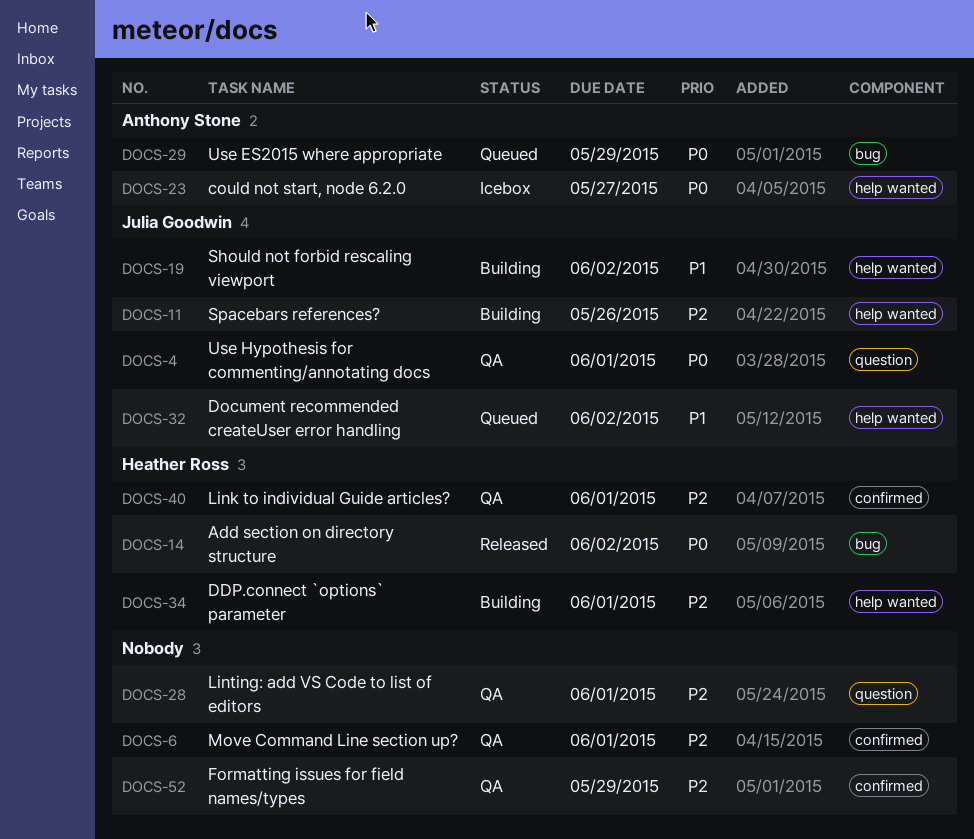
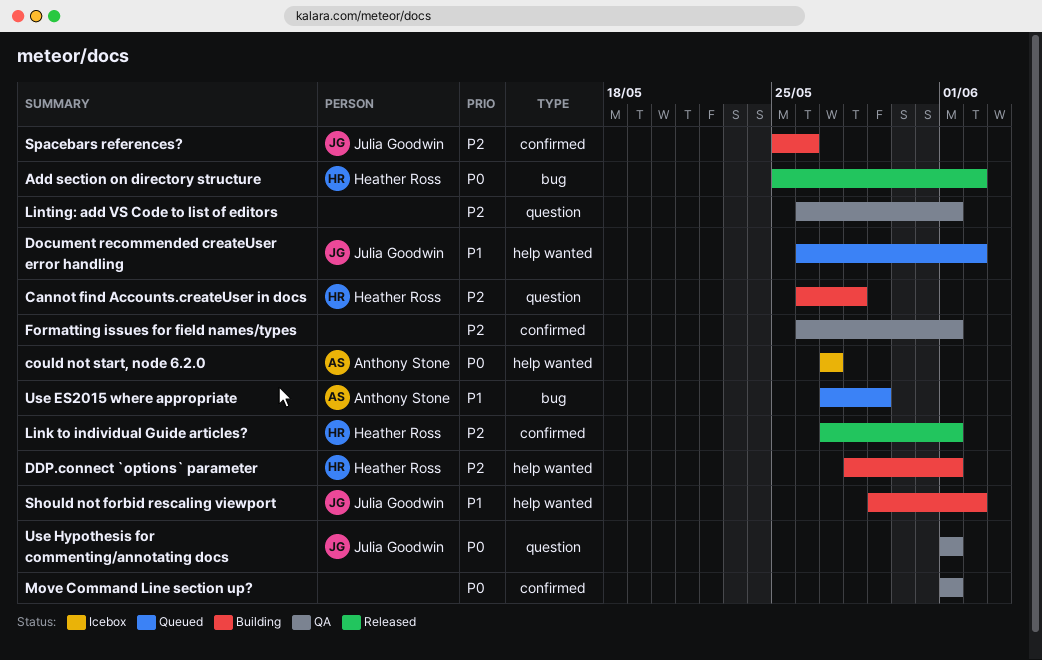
Cannot find Accounts.createUser in docs: none -> present
Formatting issues for field names/types, due: May 29 -> Jun 1
Link to individual Guide articles?, status: QA -> Released
Move Command Line section up?, priority: P2 -> P0
Spacebars references?, label: help wanted -> confirmed
Use ES2015 where appropriate, priority: P0 -> P1

